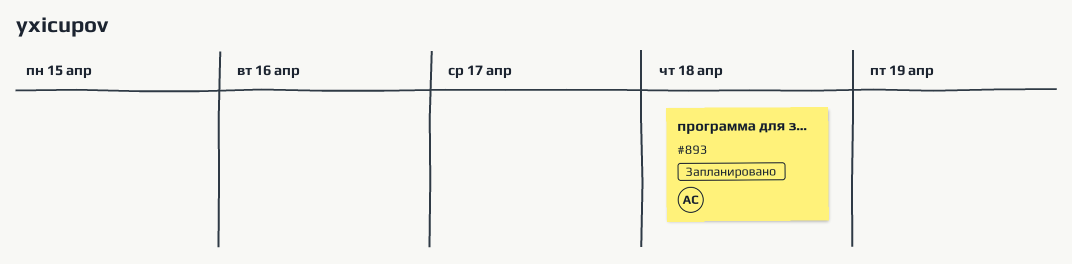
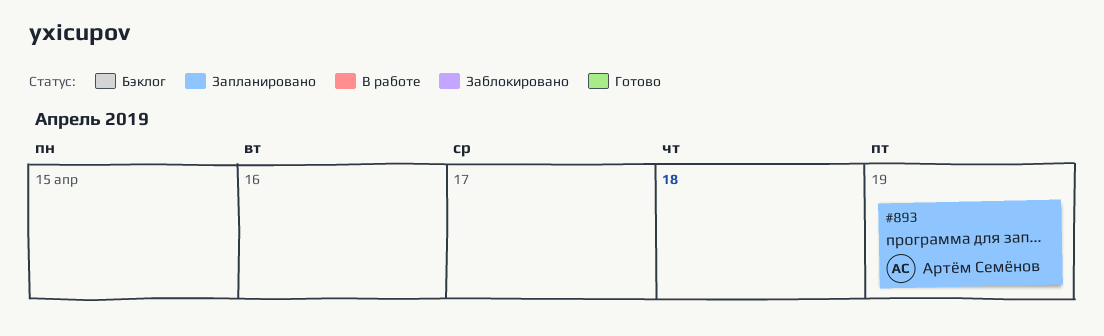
#893, due: Apr 18 -> Apr 19

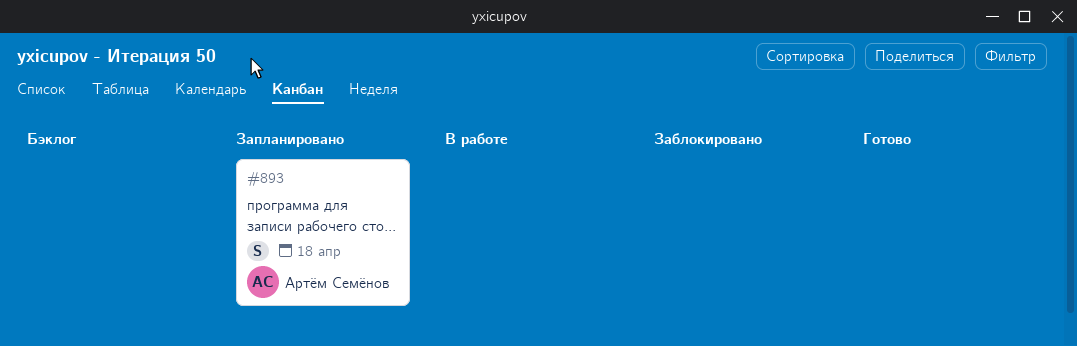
#893, due: Apr 19 -> Apr 18

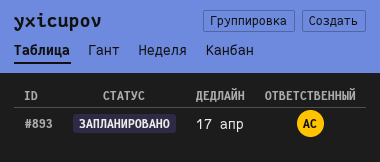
#893, due: Apr 18 -> Apr 17

